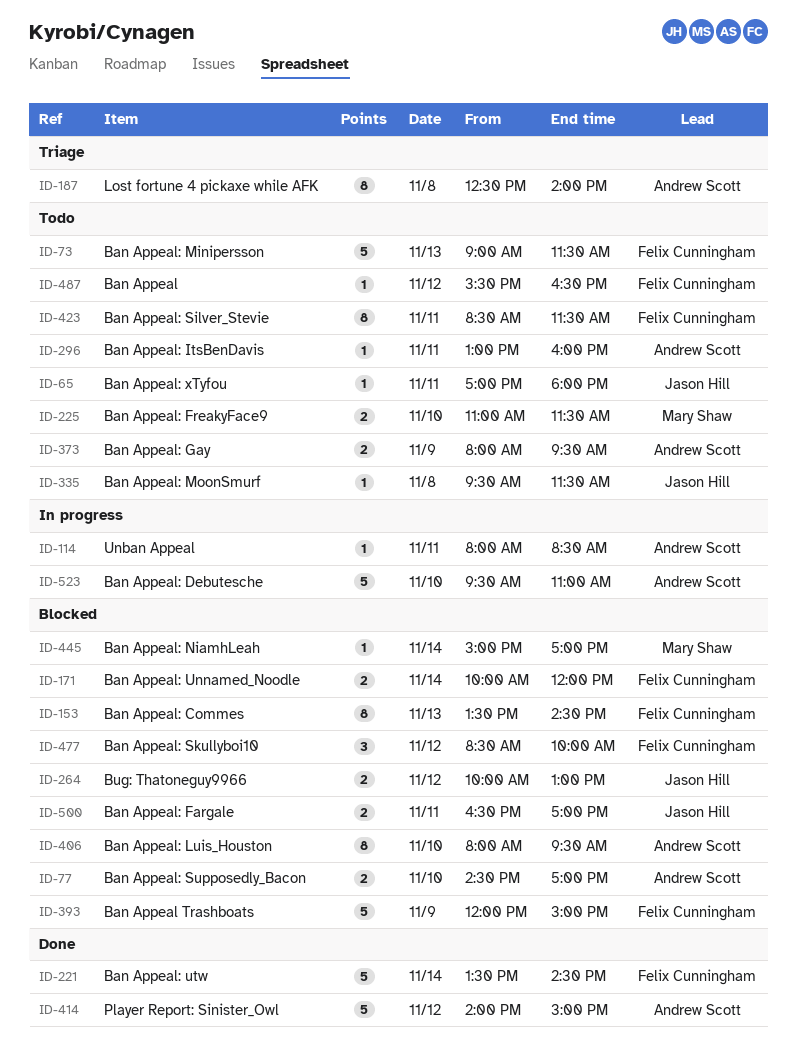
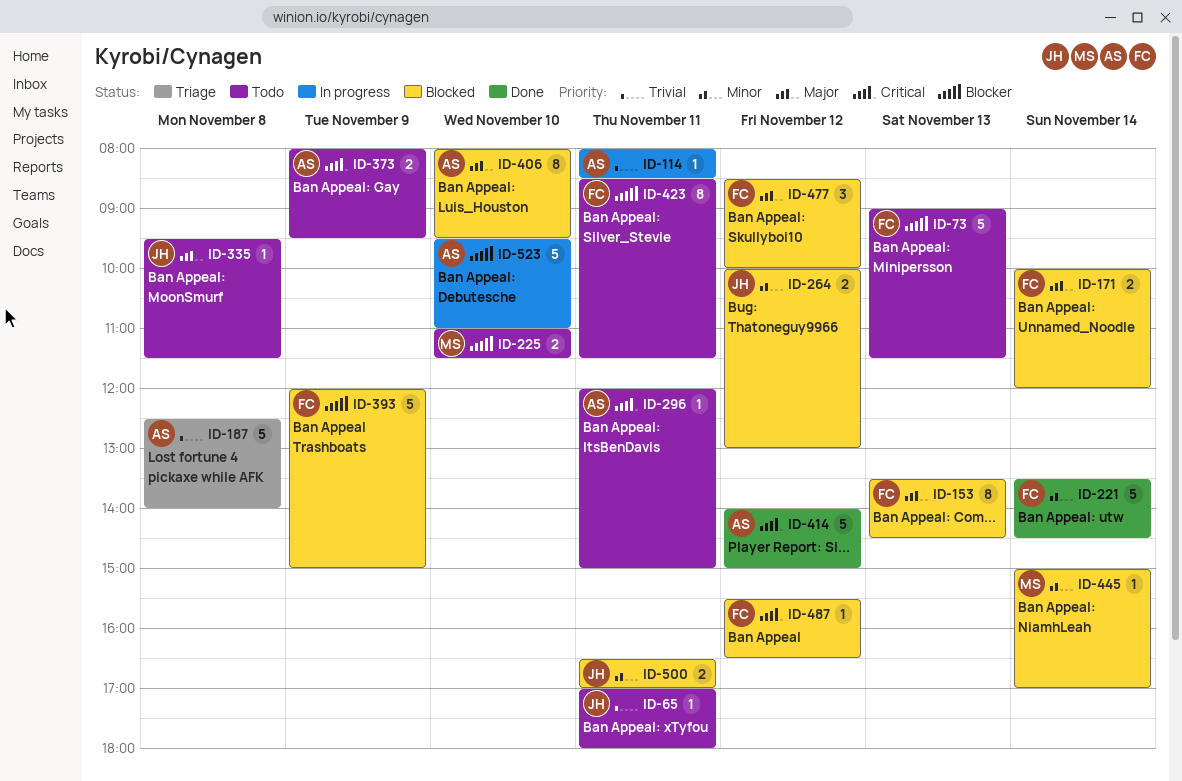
ID-77: present -> none
ID-187, estimate: 8 -> 5
ID-296, begins: 13:00 -> 12:00
ID-296, ends: 16:00 -> 15:00
ID-487, status: Todo -> Blocked

